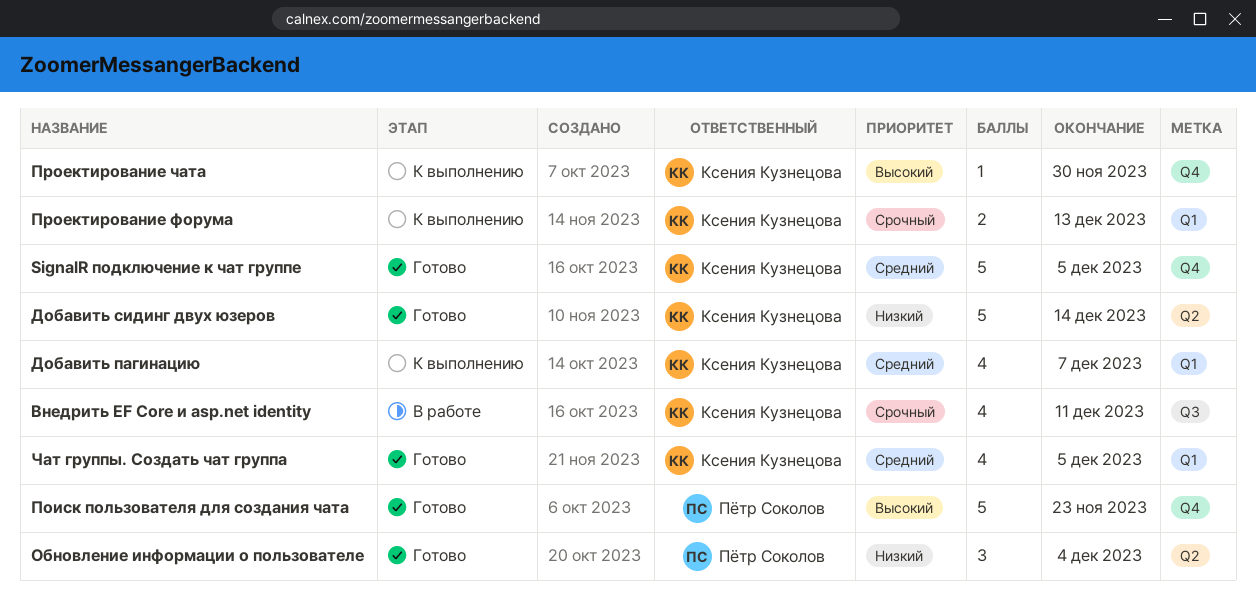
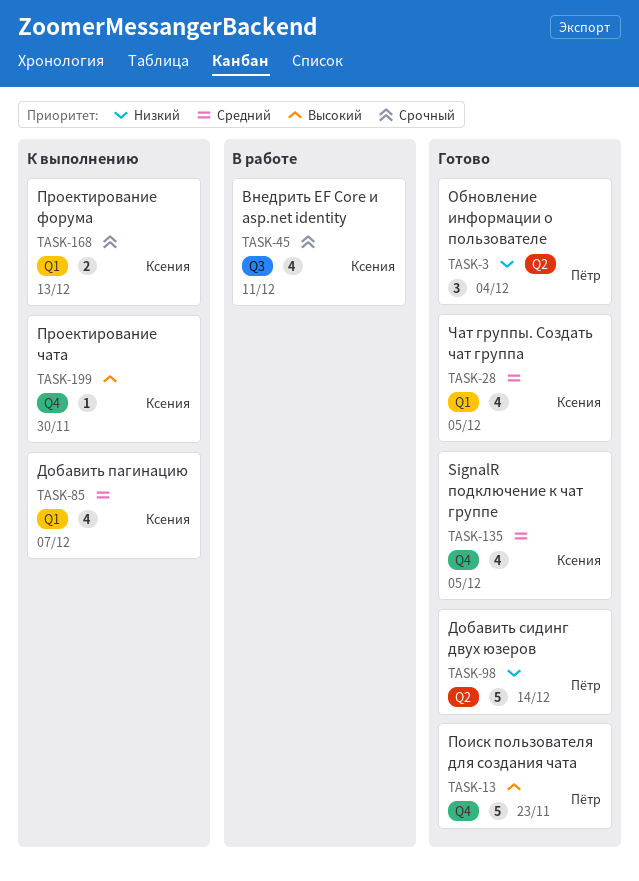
SignalR подключение к чат группе, estimate: 5 -> 4
Добавить сидинг двух юзеров, owner: Ксения Кузнецова -> Пётр Соколов

